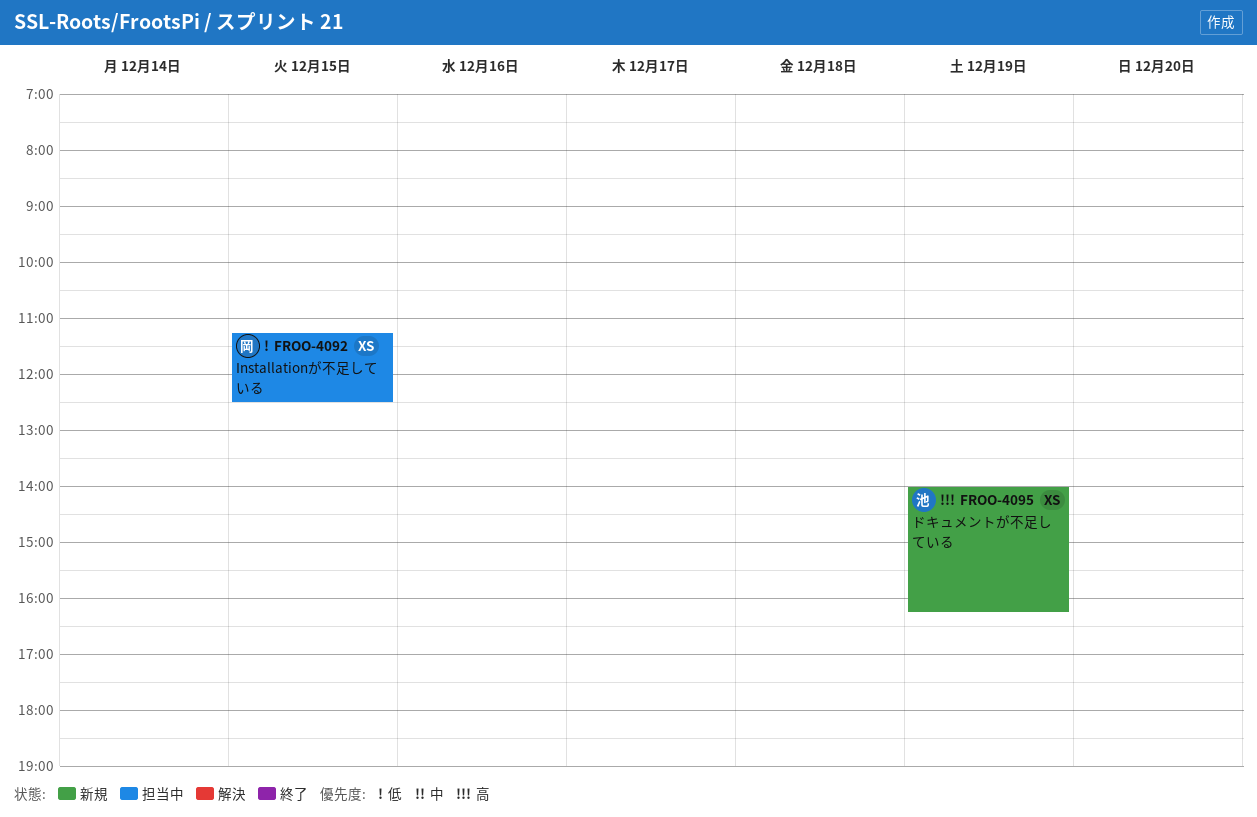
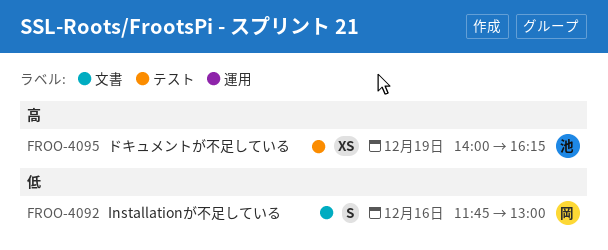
FROO-4092, estimate: XS -> S
FROO-4092, day: Dec 15 -> Dec 16
FROO-4092, begins: 11:15 -> 11:45
FROO-4092, ends: 12:30 -> 13:00

